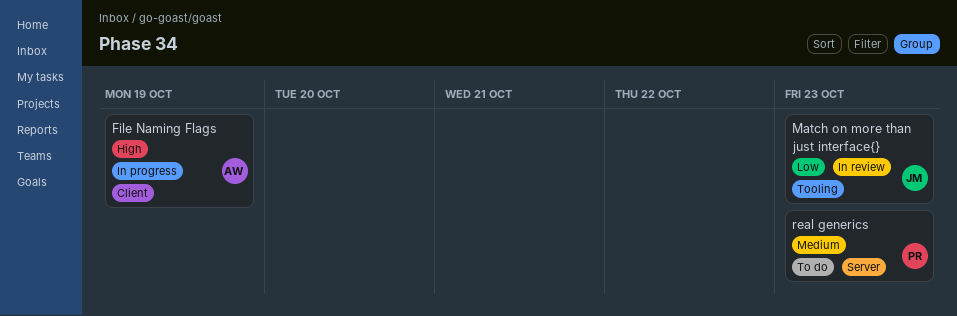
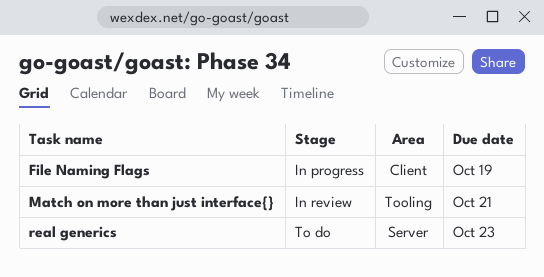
Match on more than just interface{}, due: Oct 23 -> Oct 21

